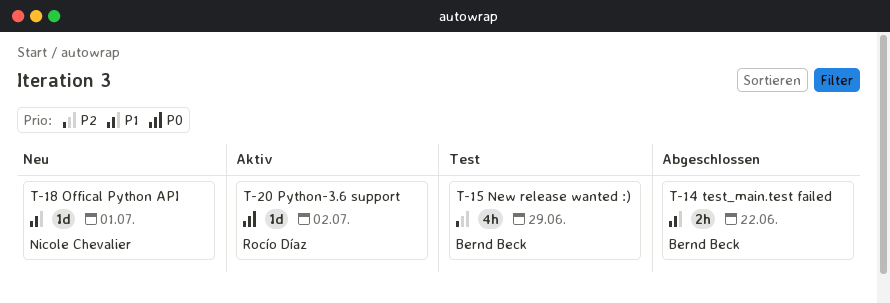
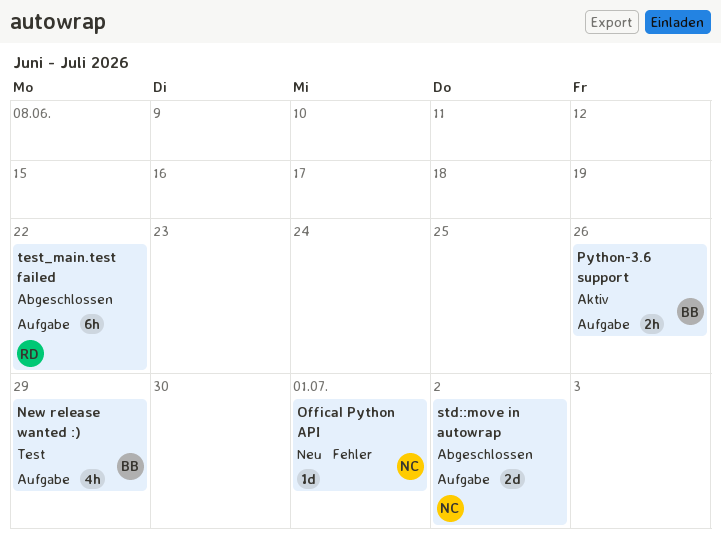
Python-3.6 support, owner: Rocío Díaz -> Bernd Beck
Python-3.6 support, estimate: 1d -> 2h
Python-3.6 support, due: Jul 2 -> Jun 26
std::move in autowrap: none -> present
test_main.test failed, owner: Bernd Beck -> Rocío Díaz
test_main.test failed, estimate: 2h -> 6h

